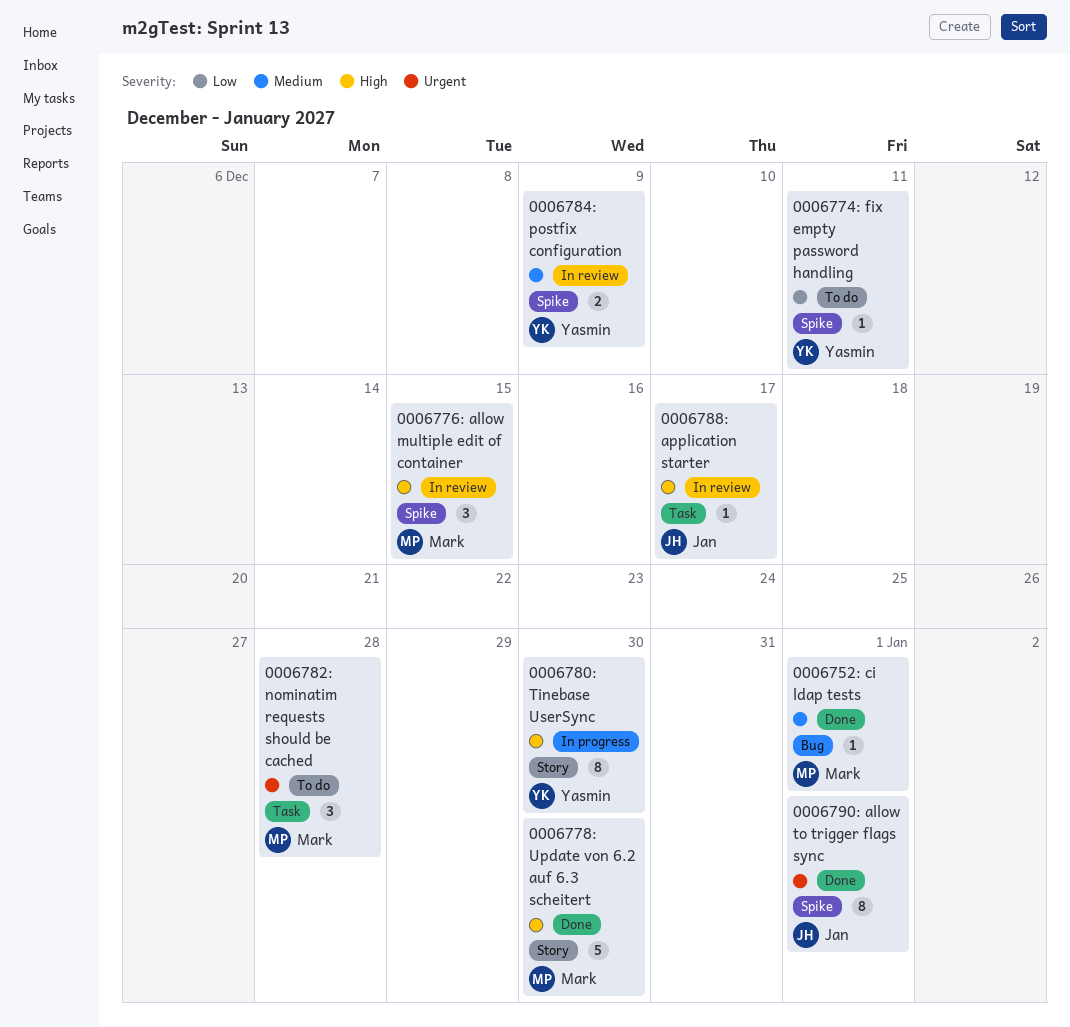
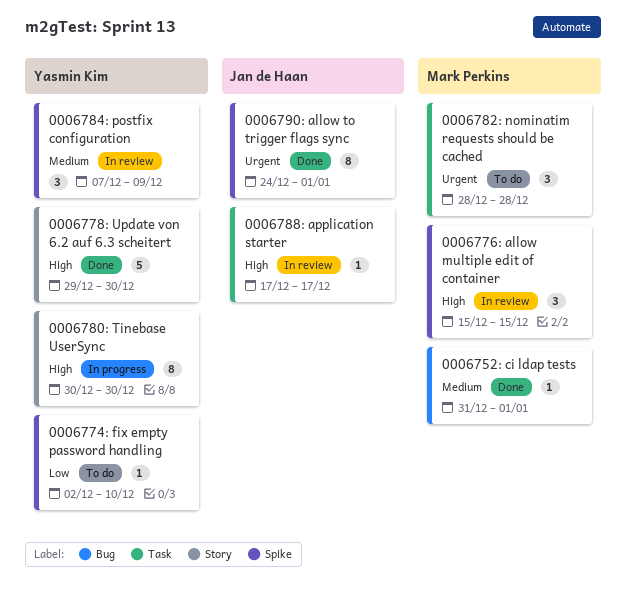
0006774: fix empty password handling, due: Dec 11 -> Dec 10
0006778: Update von 6.2 auf 6.3 scheitert, owner: Mark Perkins -> Yasmin Kim
0006784: postfix configuration, estimate: 2 -> 3

